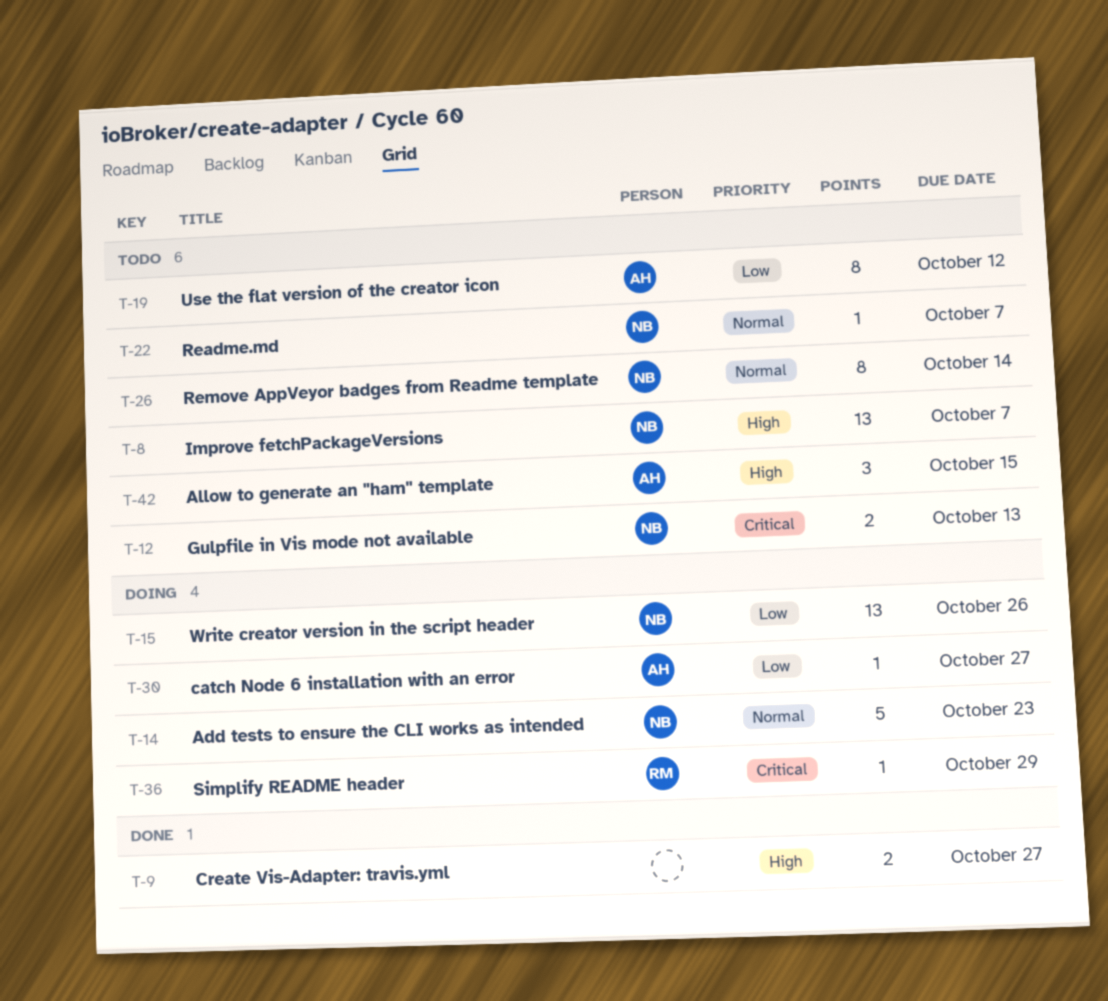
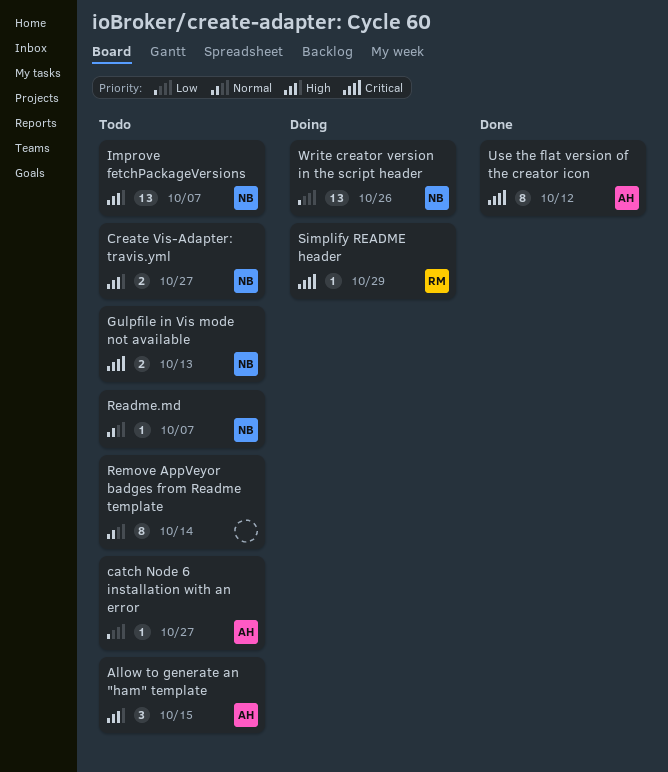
Add tests to ensure the CLI works as intended: present -> none
catch Node 6 installation with an error, status: Doing -> Todo
Create Vis-Adapter: travis.yml, status: Done -> Todo
Create Vis-Adapter: travis.yml, owner: none -> NB
Remove AppVeyor badges from Readme template, owner: NB -> none
Use the flat version of the creator icon, status: Todo -> Done
Use the flat version of the creator icon, priority: Low -> Critical

